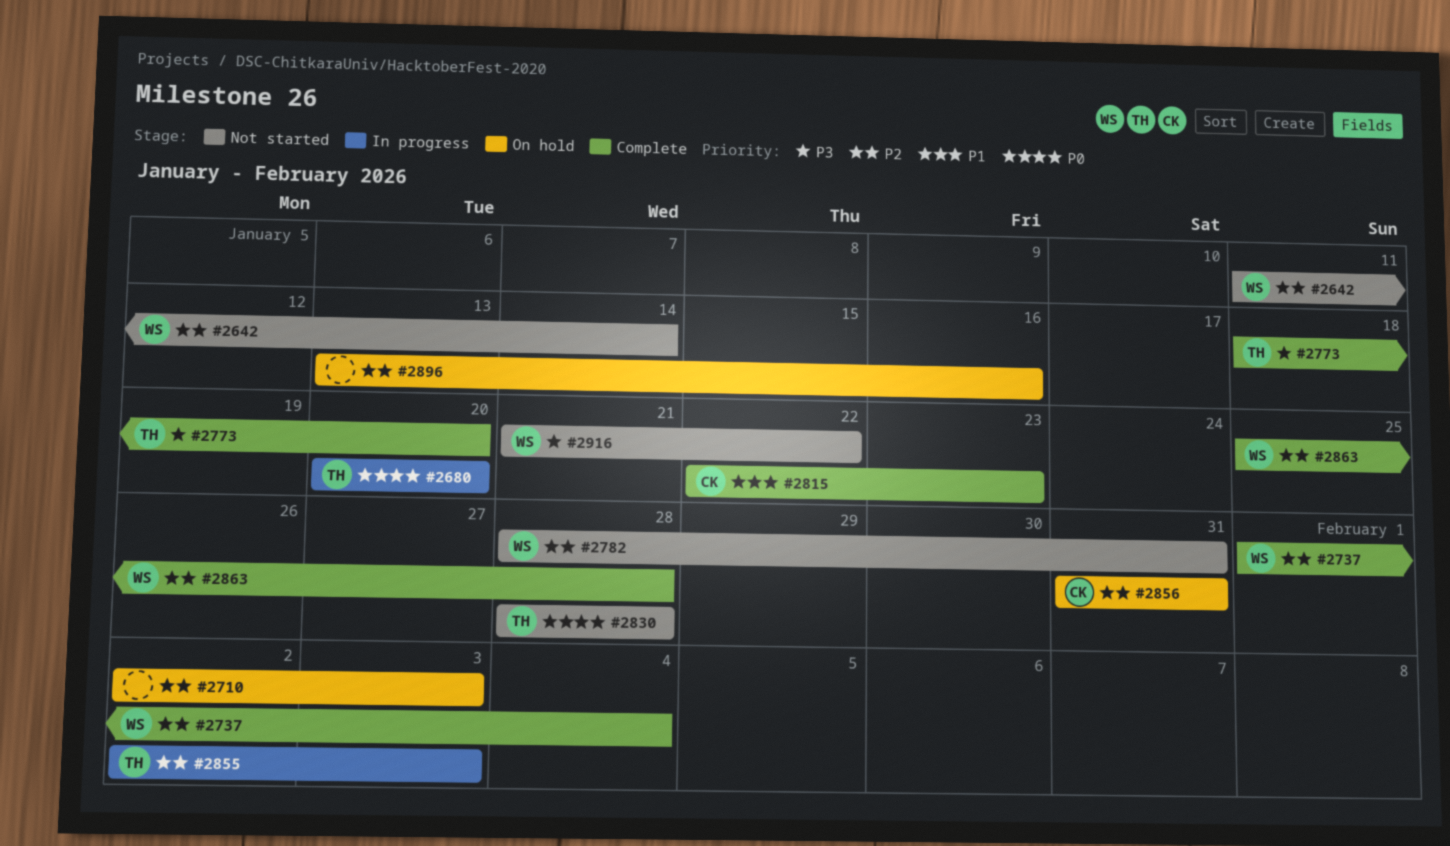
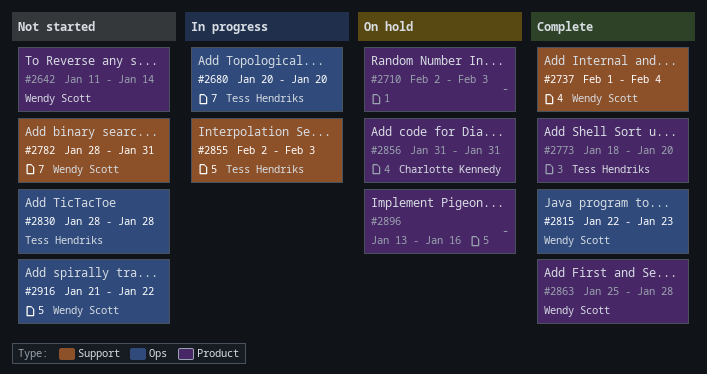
#2815, owner: Charlotte Kennedy -> Wendy Scott

